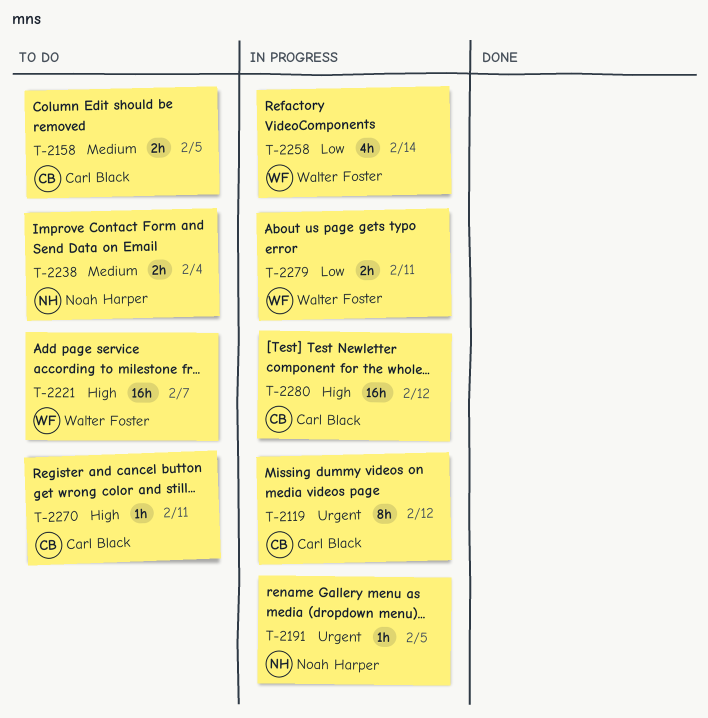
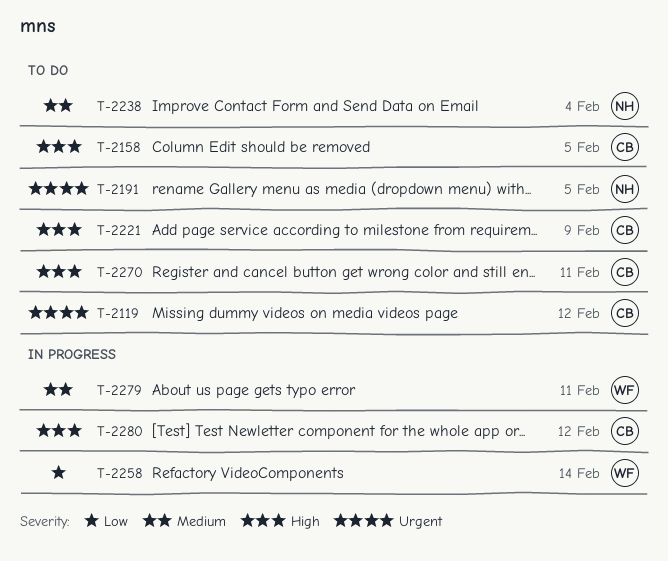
T-2119, status: In progress -> To do
T-2158, priority: Medium -> High
T-2191, status: In progress -> To do
T-2221, owner: Walter Foster -> Carl Black
T-2221, due: Feb 7 -> Feb 9
T-2279, priority: Low -> Medium

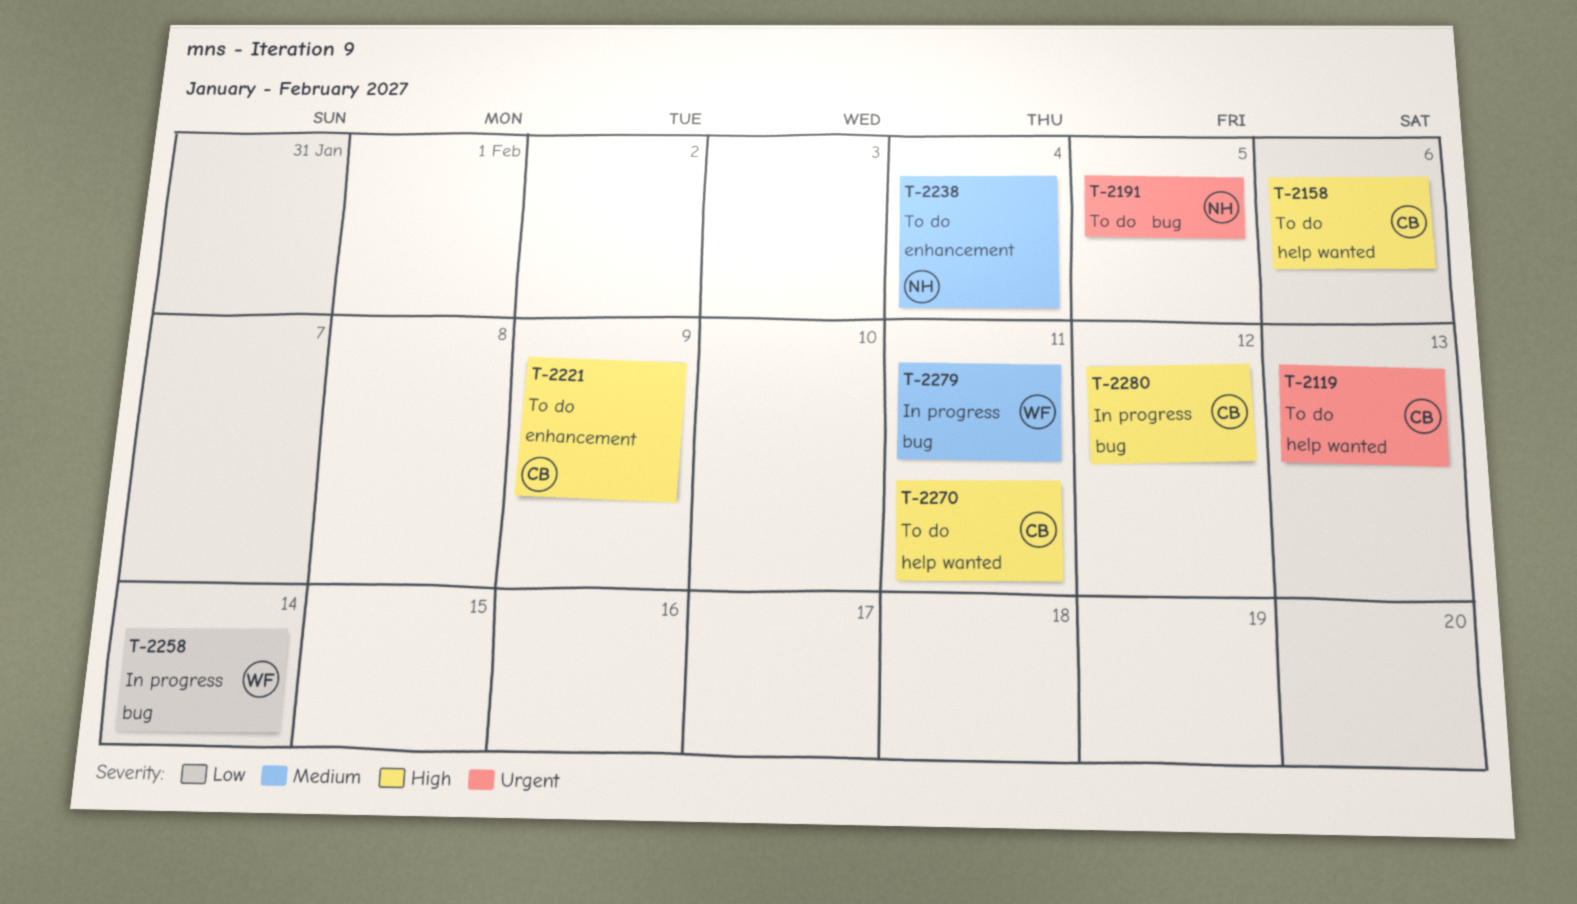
T-2119, due: Feb 12 -> Feb 13
T-2158, due: Feb 5 -> Feb 6

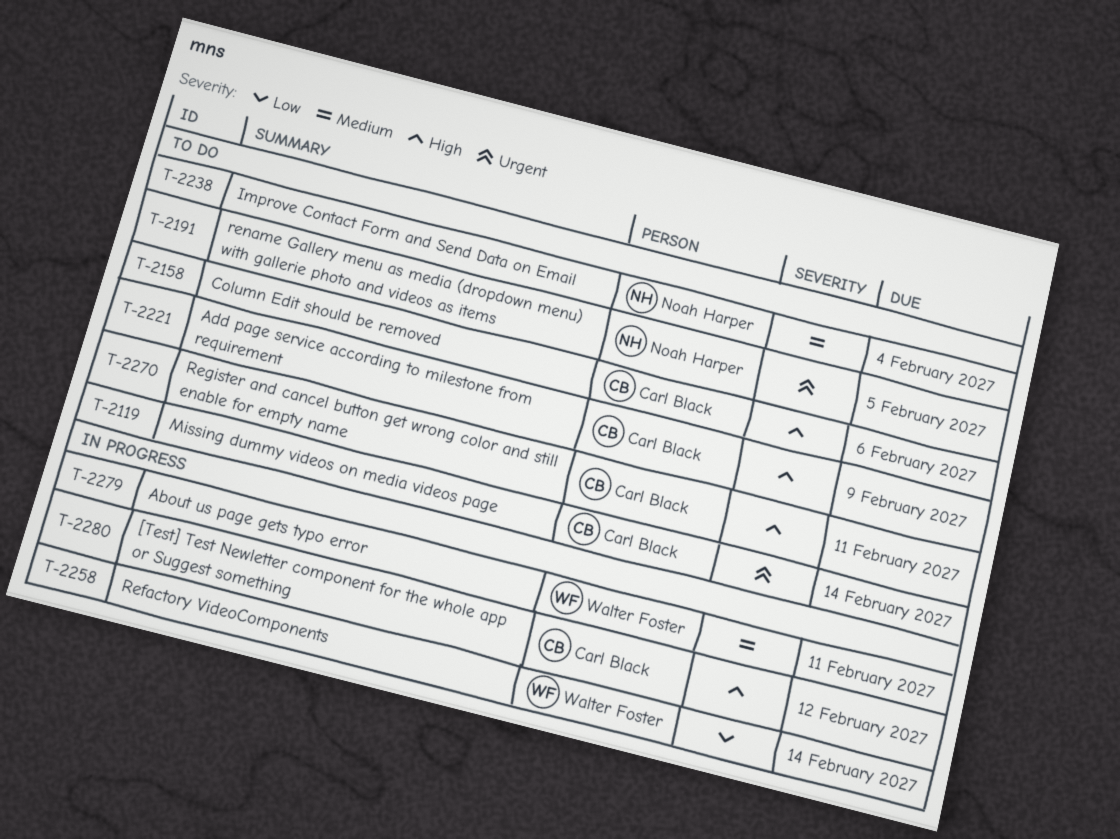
T-2119, due: Feb 13 -> Feb 14

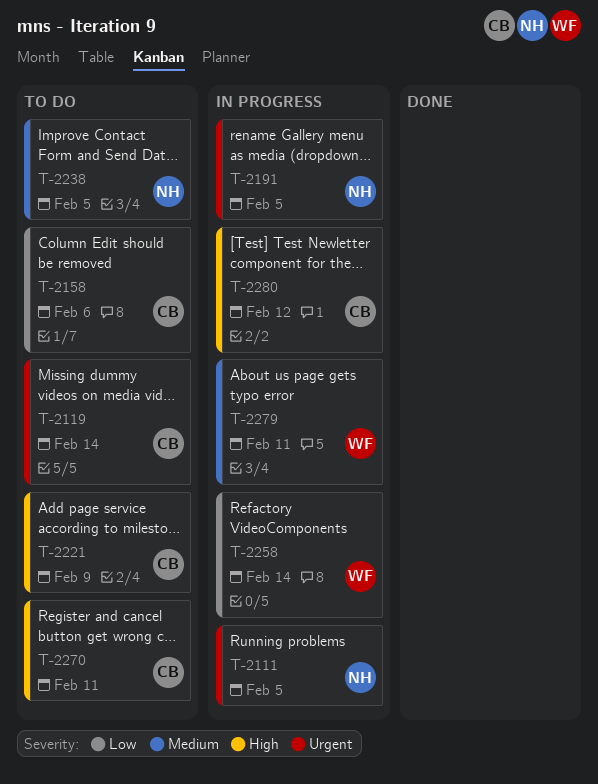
T-2111: none -> present
T-2158, priority: High -> Low
T-2191, status: To do -> In progress
T-2238, due: Feb 4 -> Feb 5

